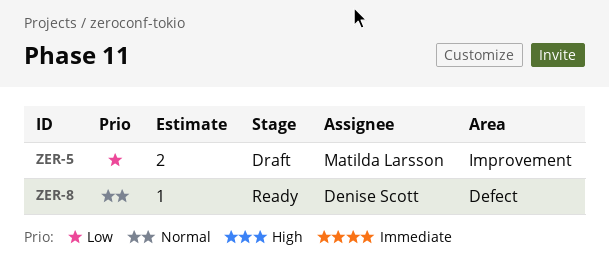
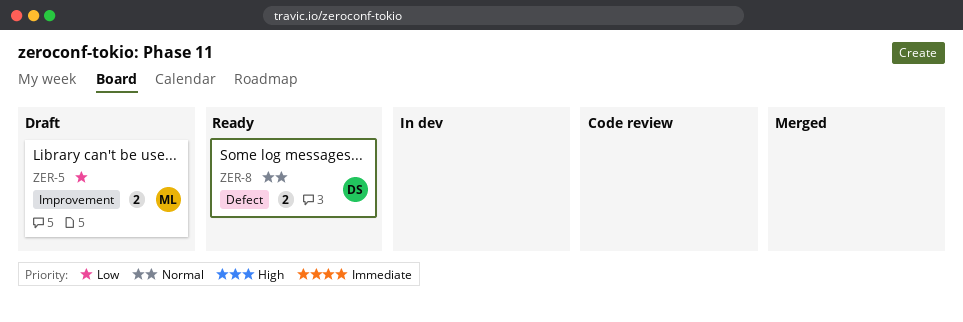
ZER-8, estimate: 1 -> 2

